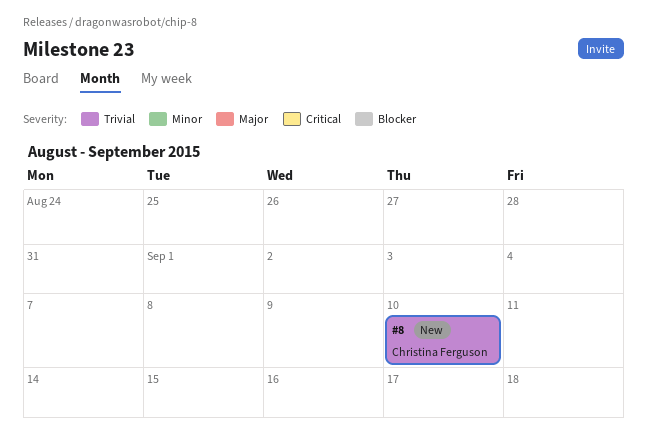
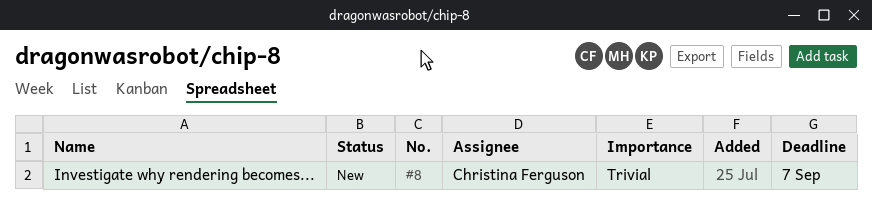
#8, due: Sep 10 -> Sep 7

